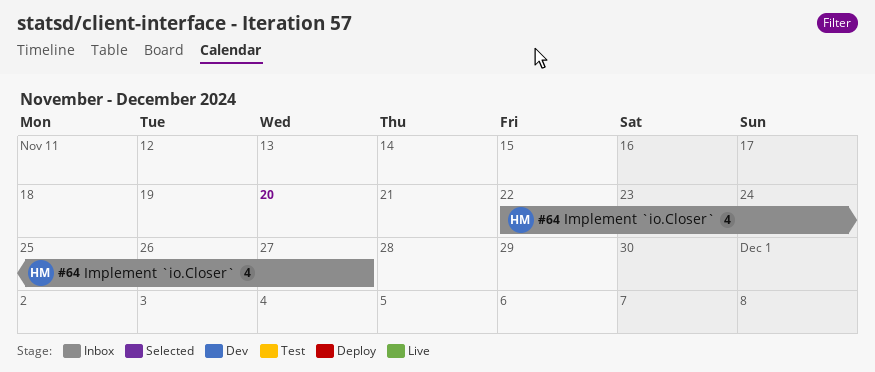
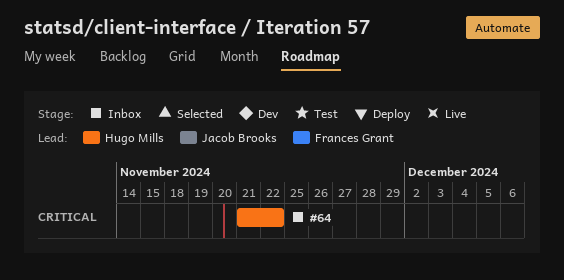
#64, start: Nov 22 -> Nov 21
#64, due: Nov 27 -> Nov 22

